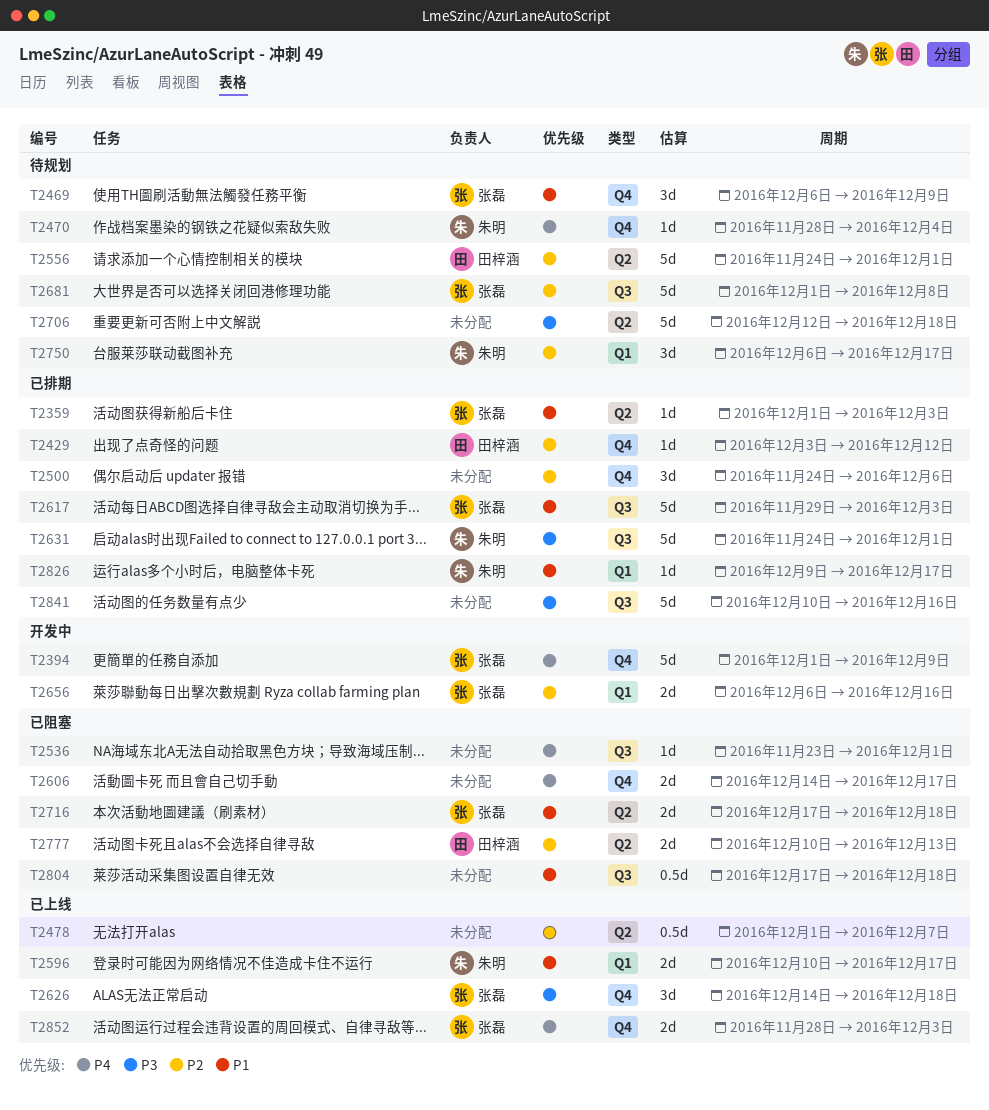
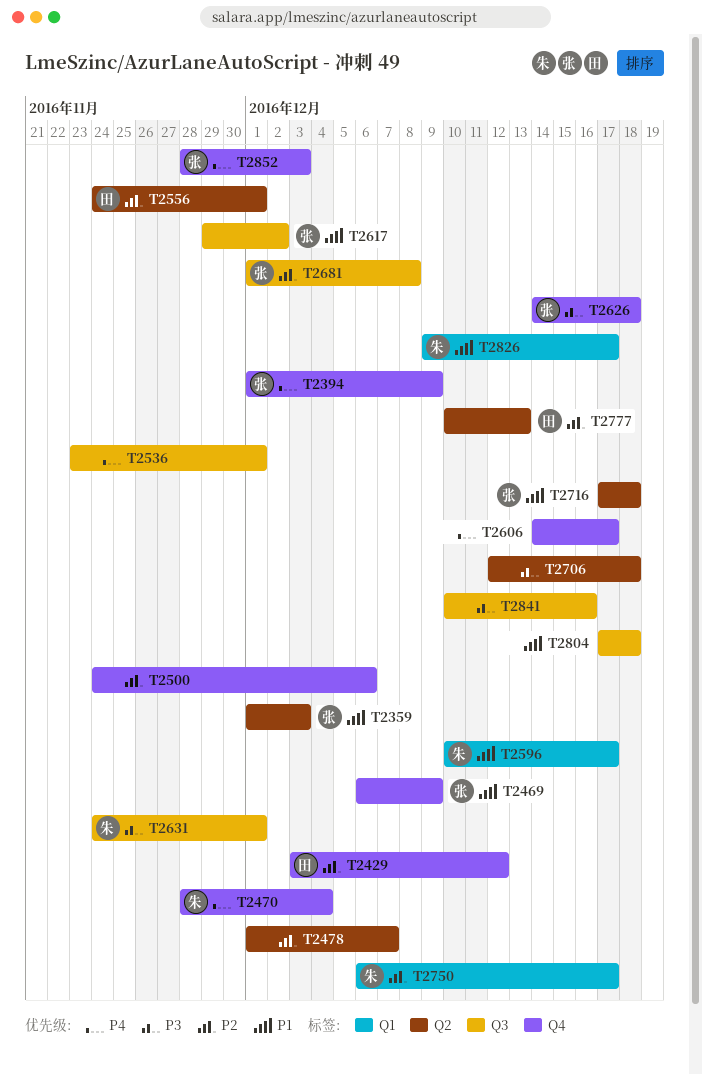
T2617, due: Dec 3 -> Dec 2
T2656: present -> none

